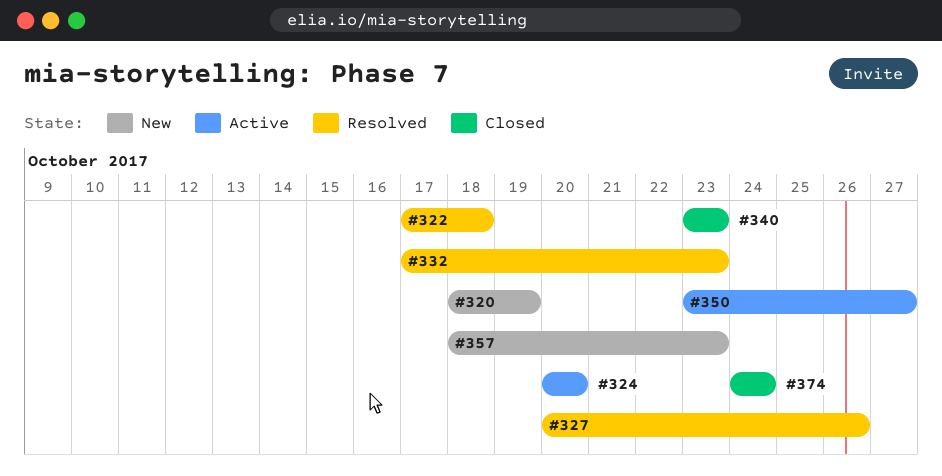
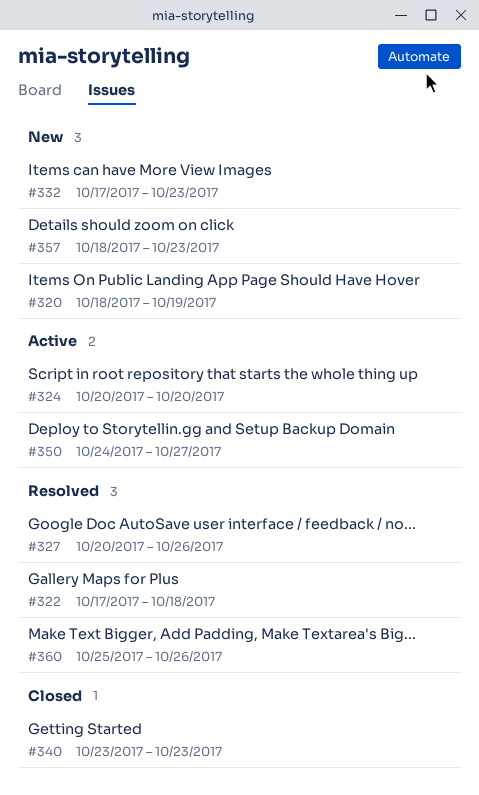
#332, status: Resolved -> New
#350, start: Oct 23 -> Oct 24
#360: none -> present
#374: present -> none

